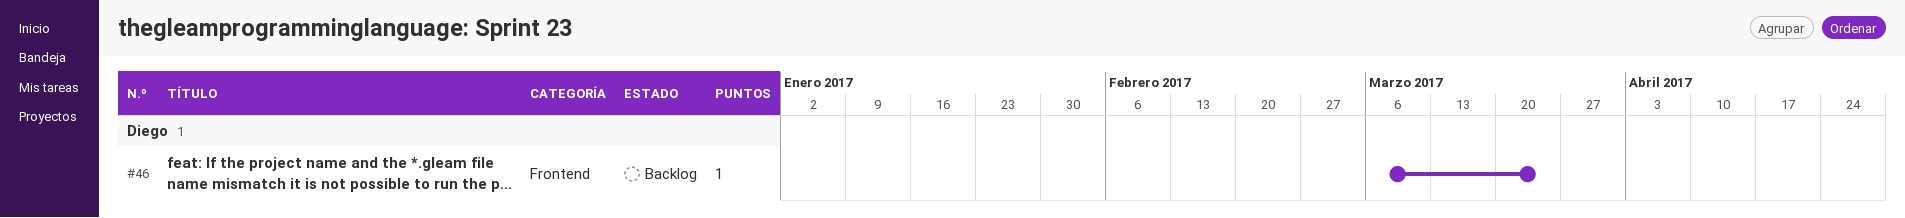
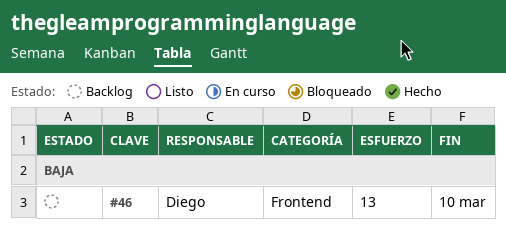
#46, estimate: 1 -> 13
#46, due: Mar 24 -> Mar 10

